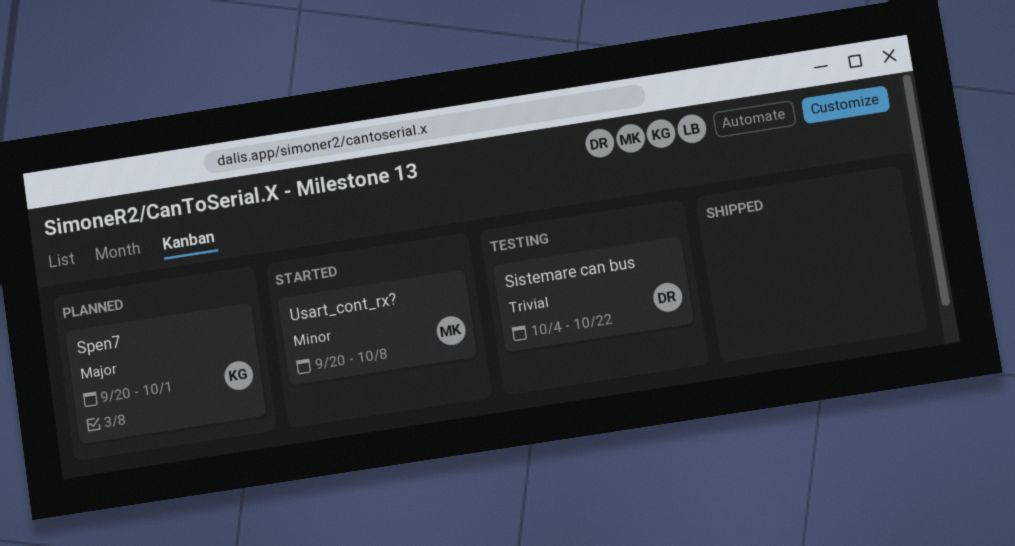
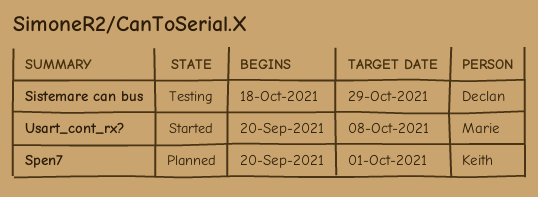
Sistemare can bus, start: Oct 4 -> Oct 18
Sistemare can bus, due: Oct 22 -> Oct 29

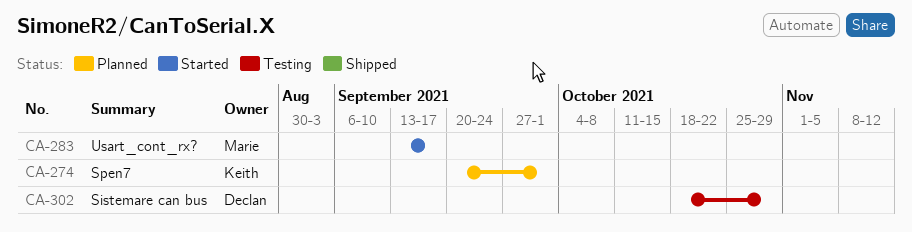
Usart_cont_rx?, start: Sep 20 -> Sep 13
Usart_cont_rx?, due: Oct 8 -> Sep 17

